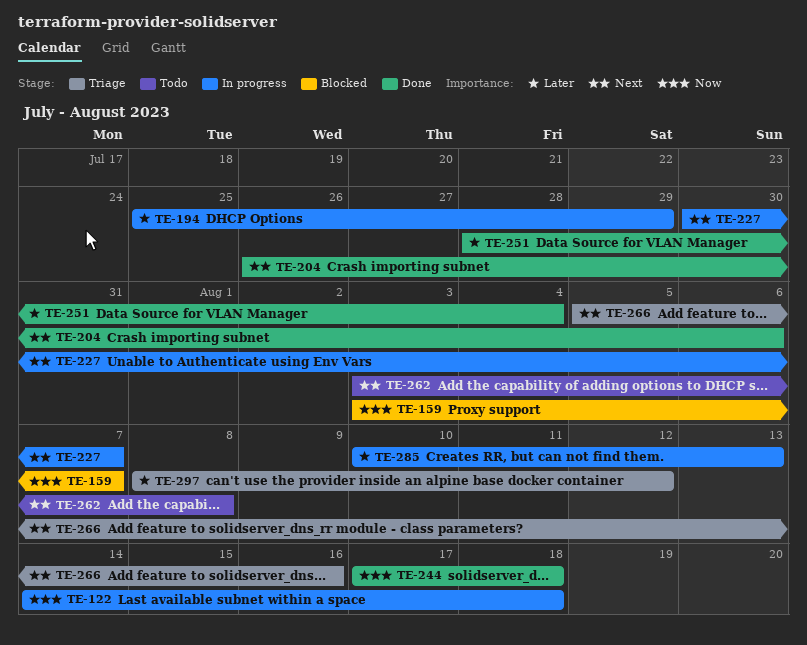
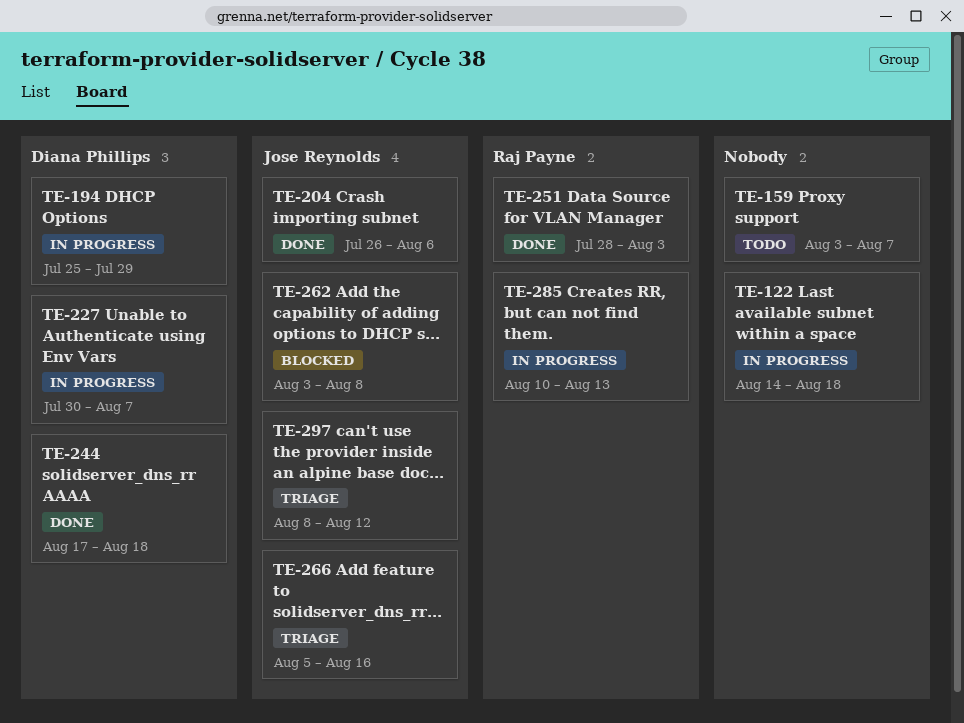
TE-159, status: Blocked -> Todo
TE-251, due: Aug 4 -> Aug 3
TE-262, status: Todo -> Blocked

